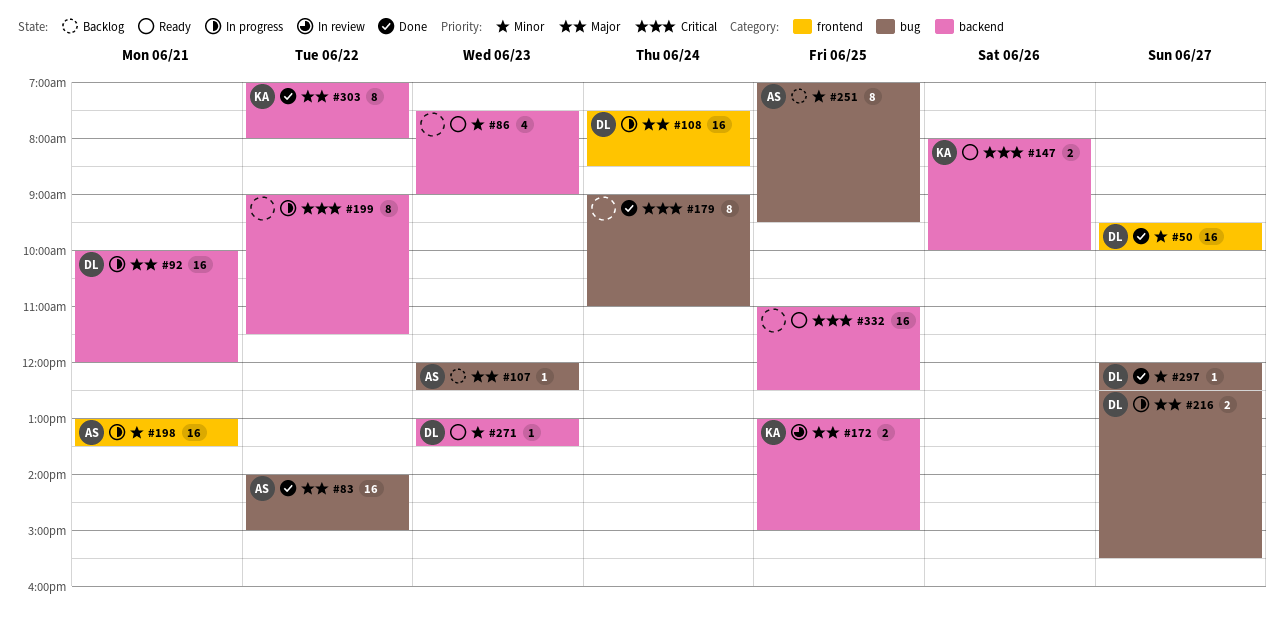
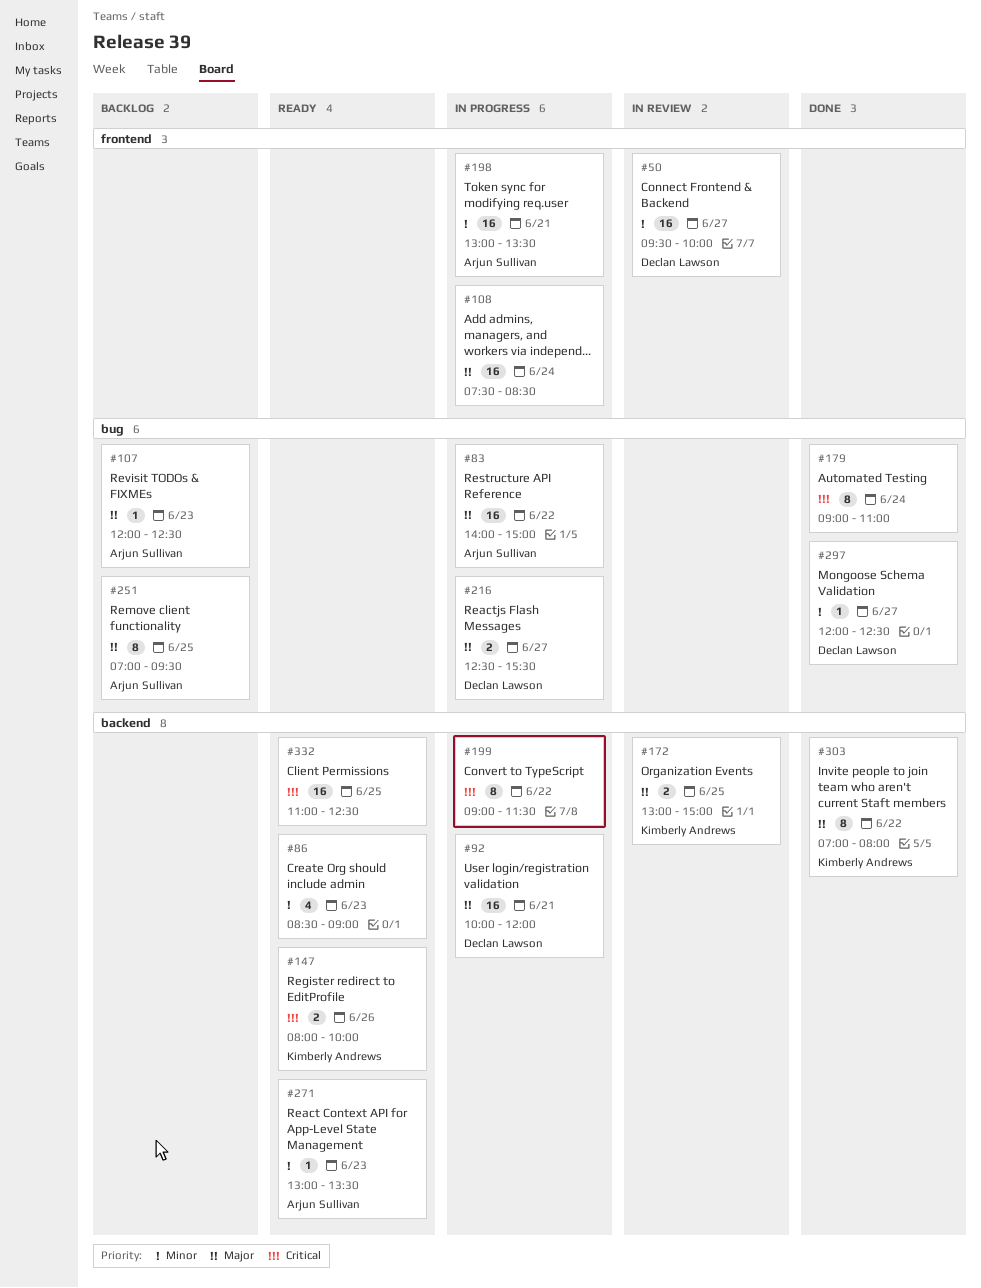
#50, status: Done -> In review
#83, status: Done -> In progress
#86, begins: 07:30 -> 08:30
#108, owner: Declan Lawson -> none
#251, priority: Minor -> Major
#271, owner: Declan Lawson -> Arjun Sullivan

